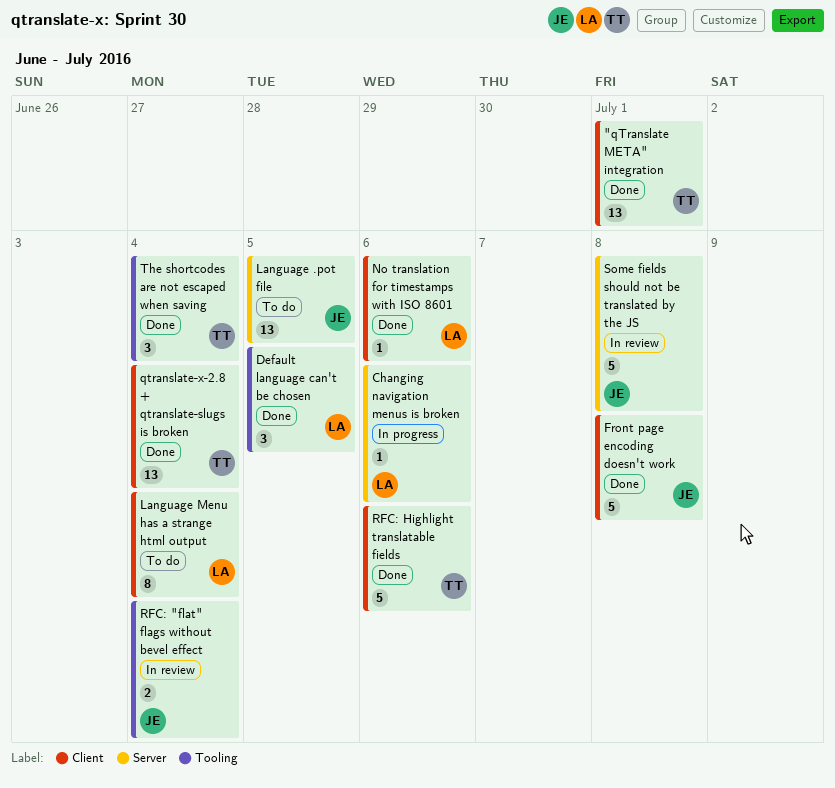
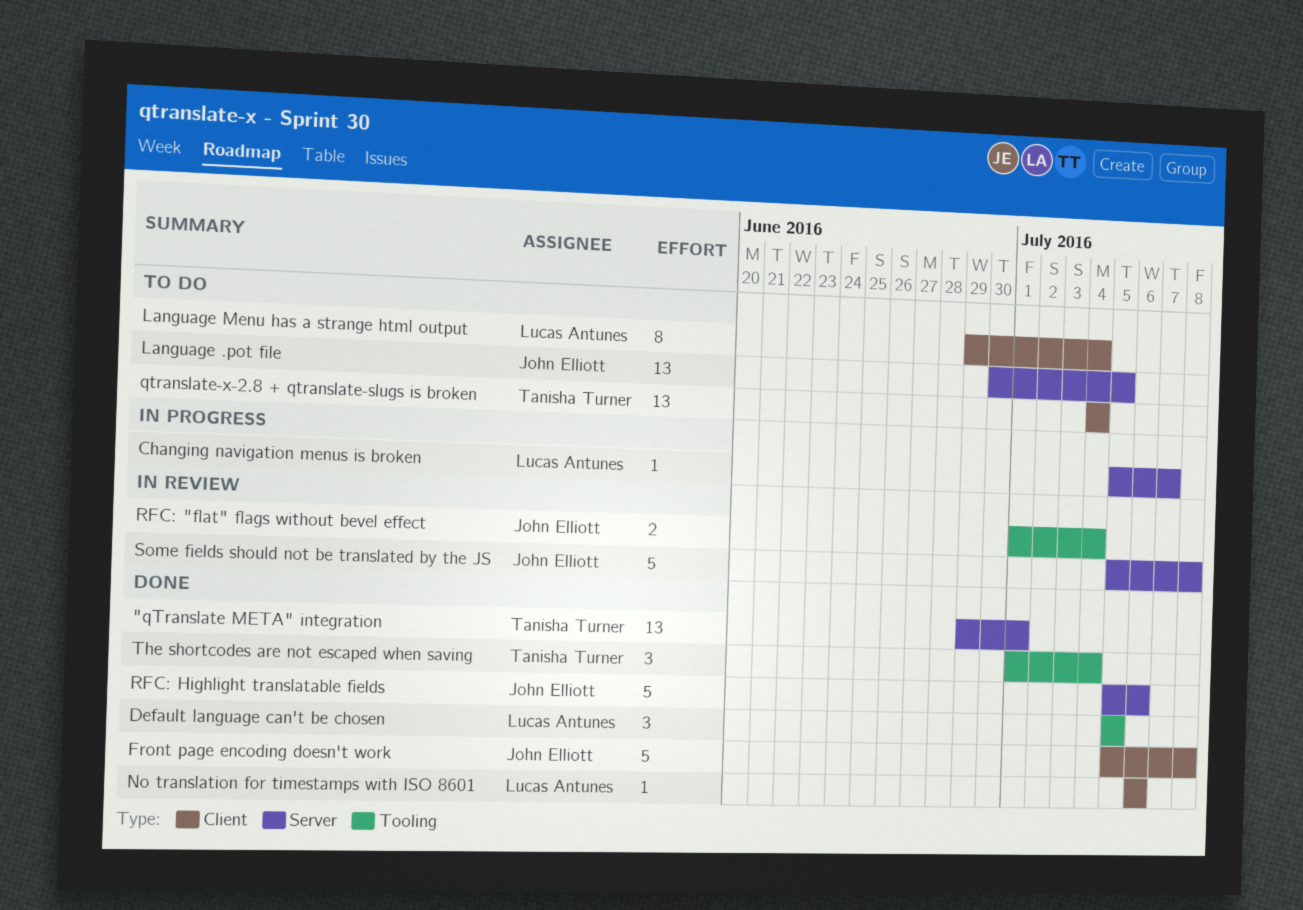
"qTranslate META" integration, label: Client -> Server
Changing navigation menus is broken, due: Jul 6 -> Jul 7
qtranslate-x-2.8 + qtranslate-slugs is broken, status: Done -> To do
RFC: Highlight translatable fields, owner: Tanisha Turner -> John Elliott
RFC: Highlight translatable fields, label: Client -> Server

